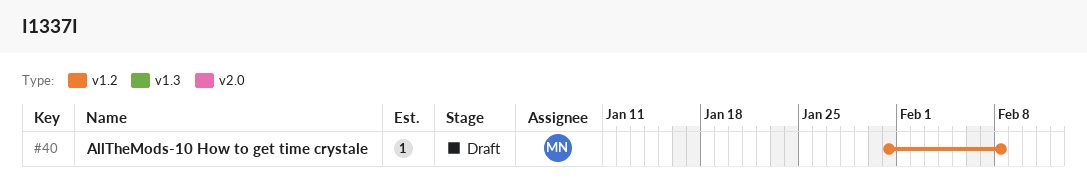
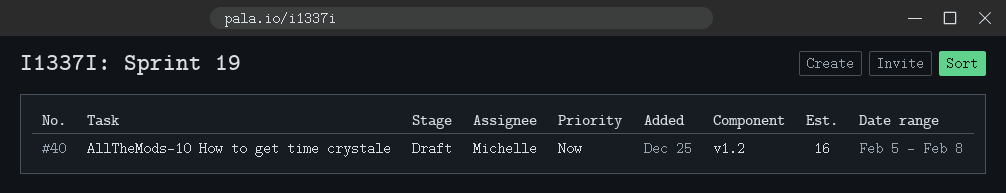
#40, estimate: 1 -> 16
#40, start: Jan 31 -> Feb 5

